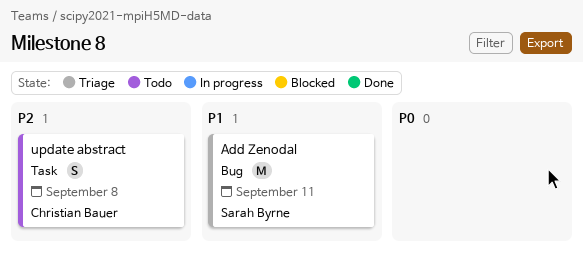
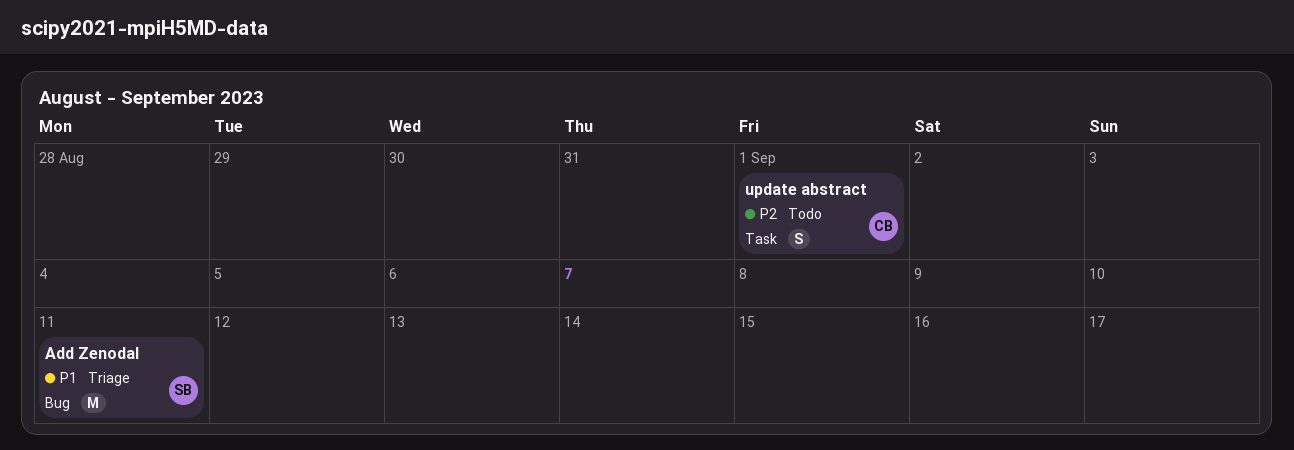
update abstract, due: Sep 8 -> Sep 1

